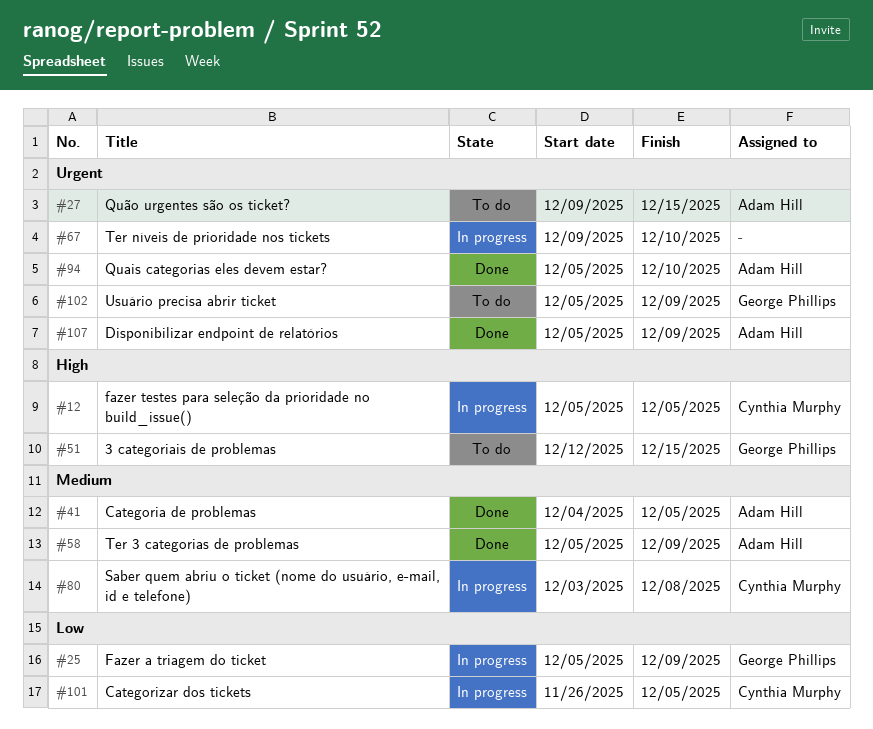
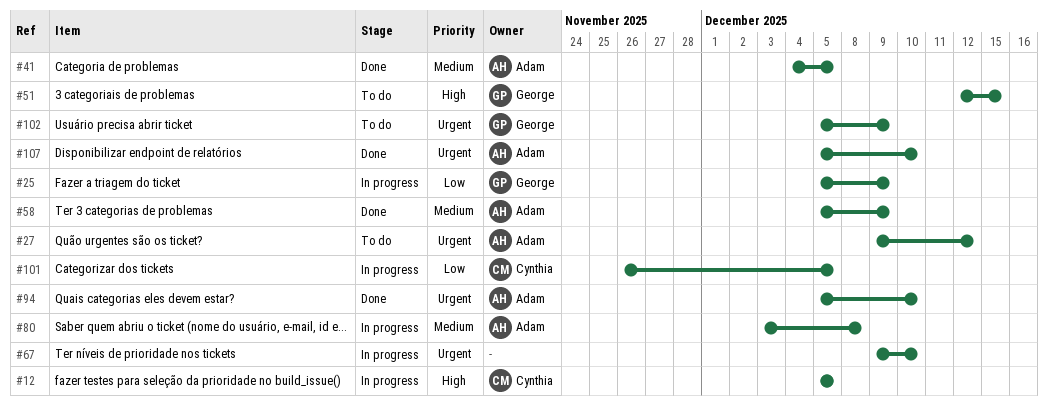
#27, due: Dec 15 -> Dec 12
#80, owner: Cynthia Murphy -> Adam Hill
#107, due: Dec 9 -> Dec 10

